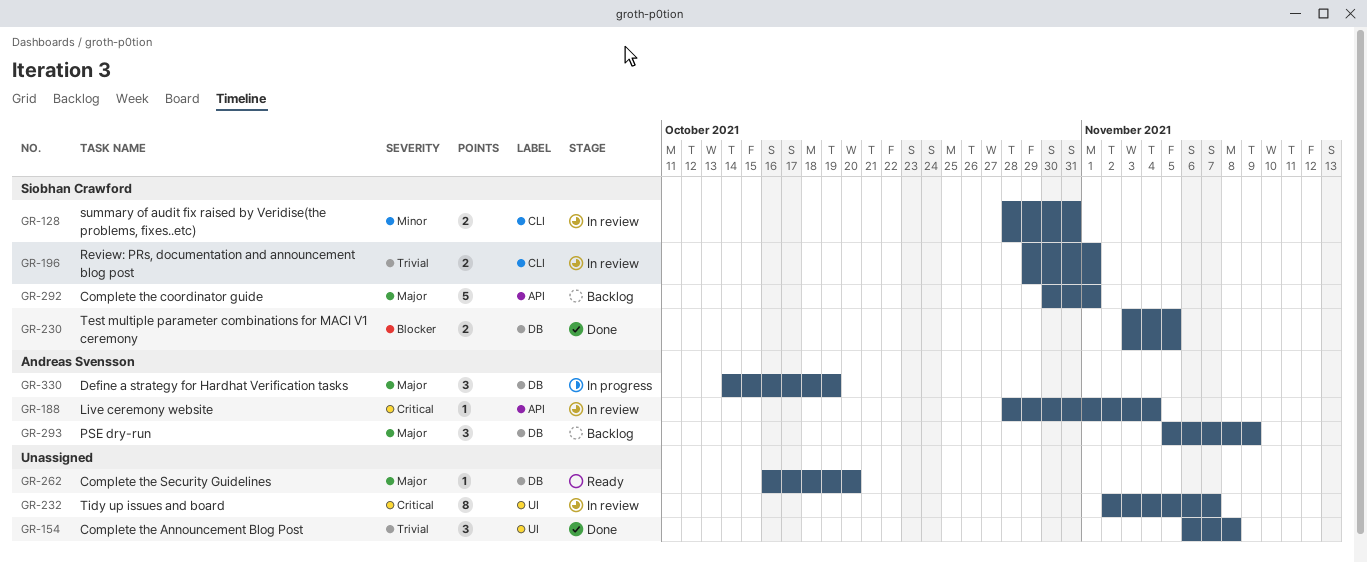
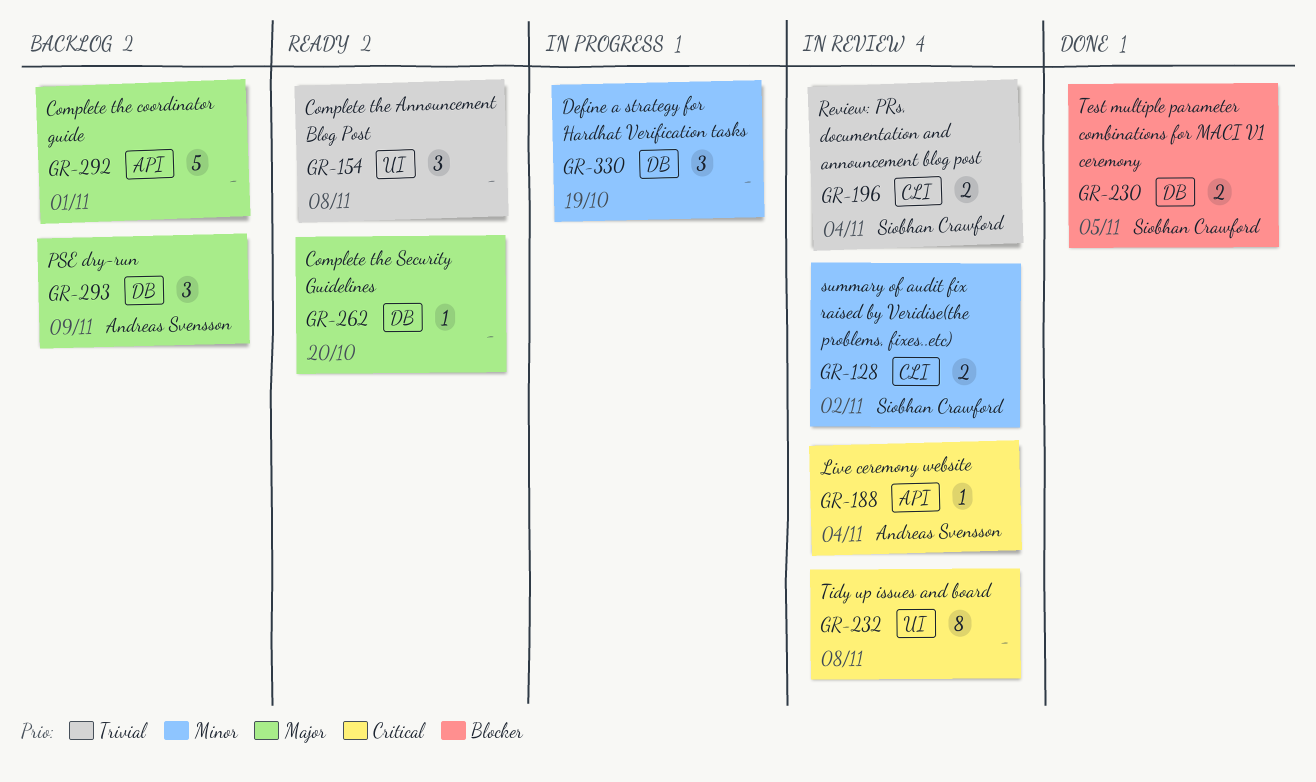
GR-128, due: Oct 31 -> Nov 2
GR-154, status: Done -> Ready
GR-196, due: Nov 1 -> Nov 4
GR-232, due: Nov 7 -> Nov 8
GR-292, owner: Siobhan Crawford -> none
GR-330, owner: Andreas Svensson -> none
GR-330, priority: Major -> Minor

